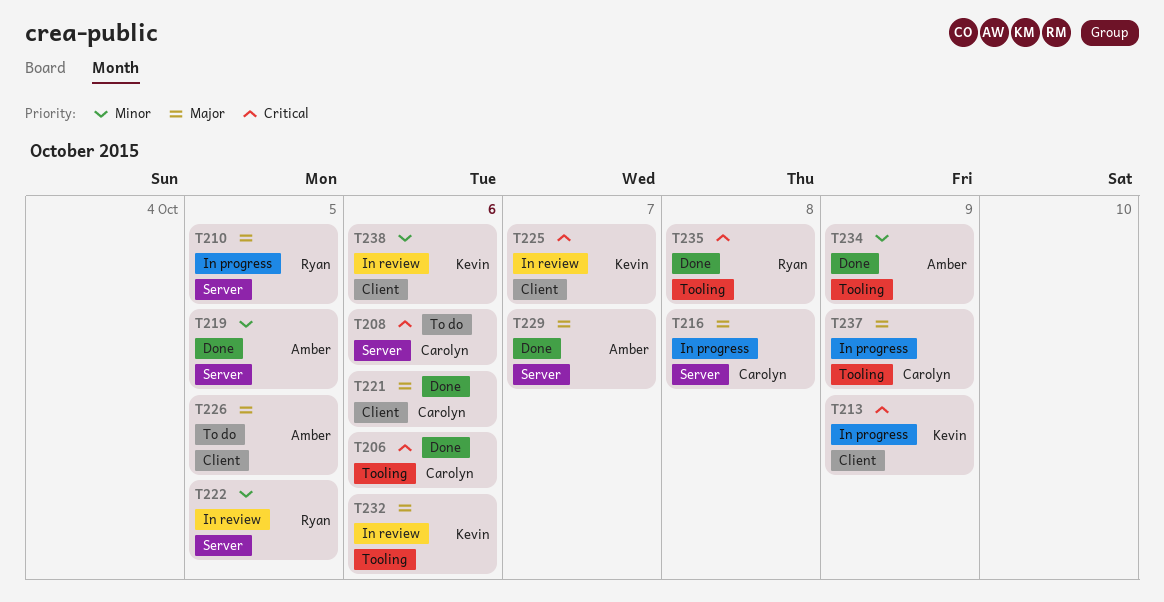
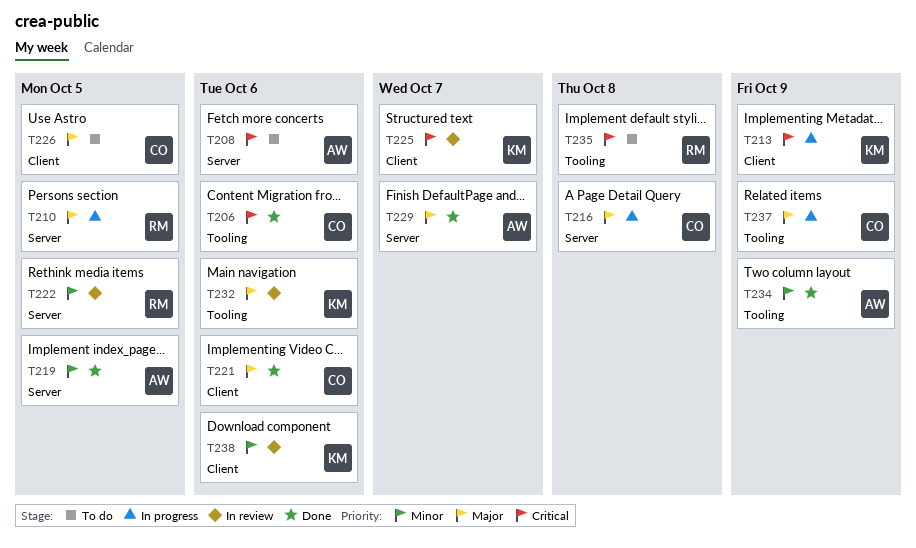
T208, owner: Carolyn -> Amber
T226, owner: Amber -> Carolyn
T235, status: Done -> To do

